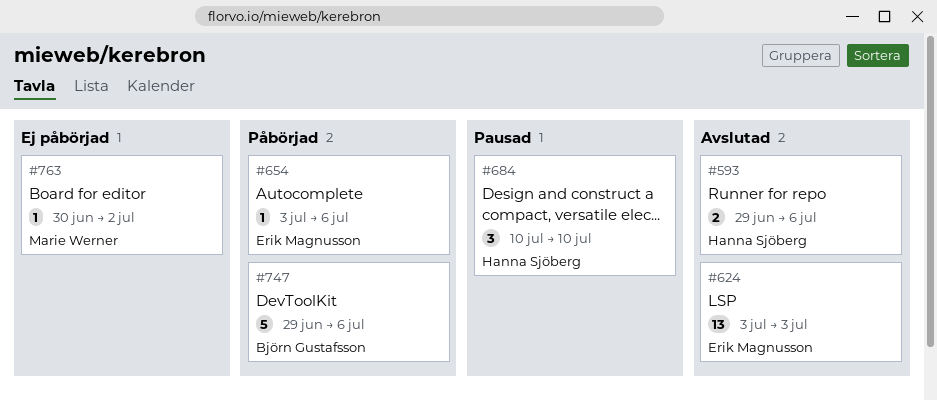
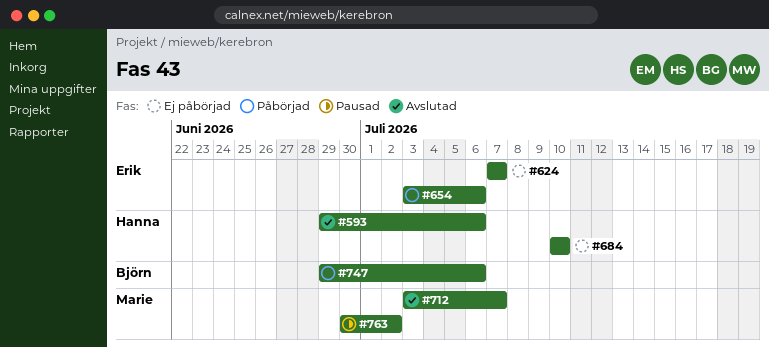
#624, status: Avslutad -> Ej påbörjad
#624, start: Jul 3 -> Jul 7
#624, due: Jul 3 -> Jul 7
#684, status: Pausad -> Ej påbörjad
#712: none -> present
#763, status: Ej påbörjad -> Pausad

